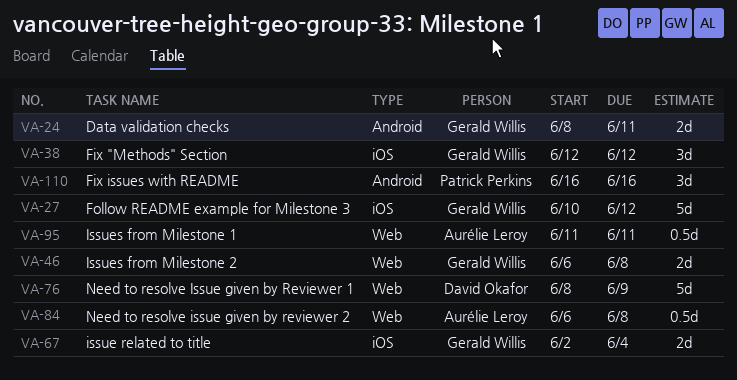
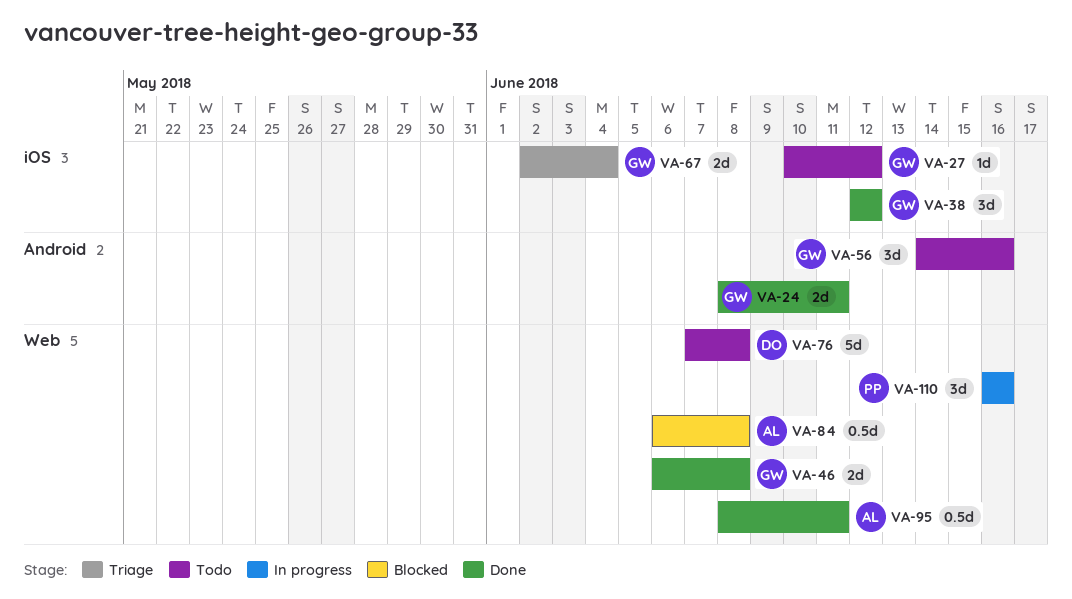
VA-27, estimate: 5d -> 1d
VA-56: none -> present
VA-76, start: Jun 8 -> Jun 7
VA-76, due: Jun 9 -> Jun 8
VA-95, start: Jun 11 -> Jun 8
VA-110, label: Android -> Web

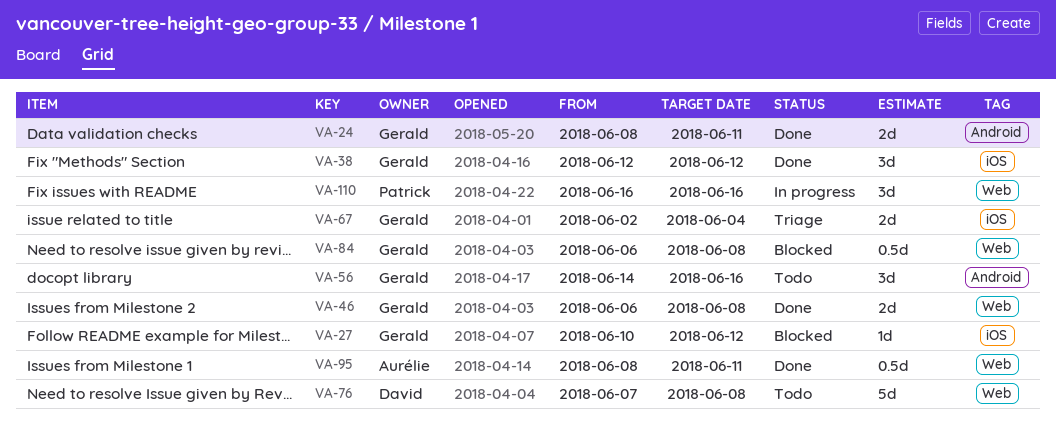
VA-27, status: Todo -> Blocked
VA-84, owner: Aurélie -> Gerald

